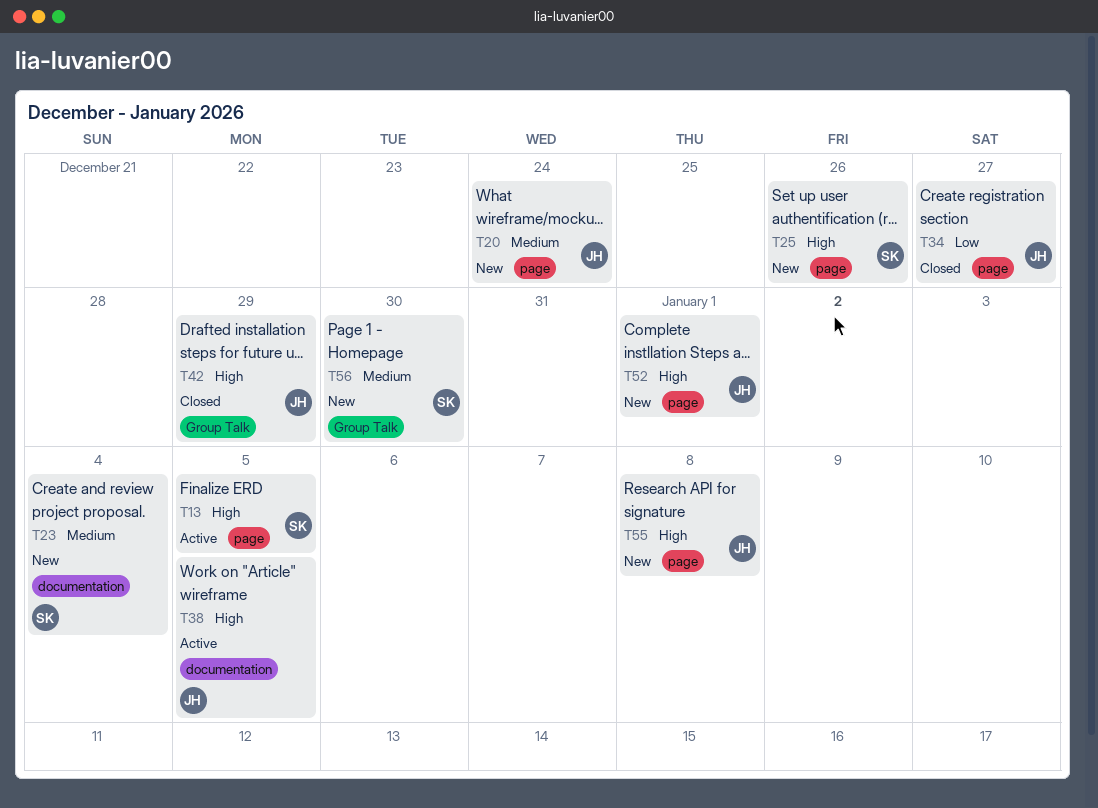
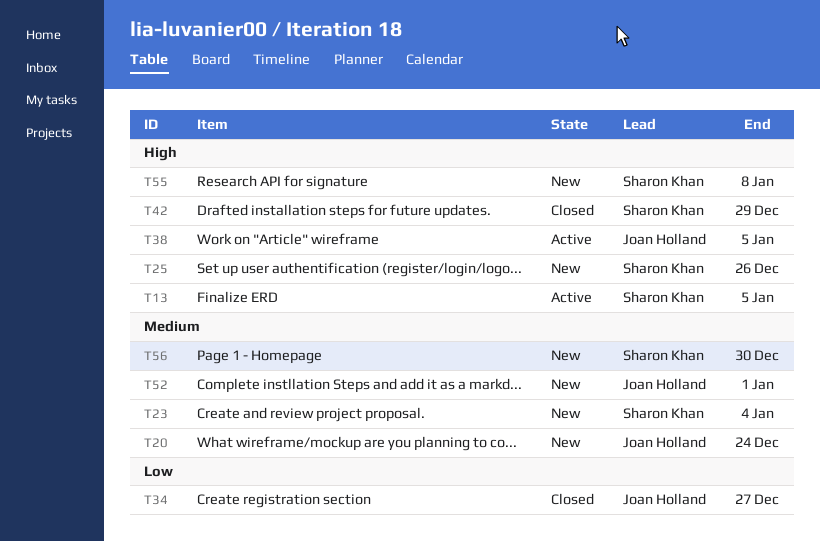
T42, owner: Joan Holland -> Sharon Khan
T52, priority: High -> Medium
T55, owner: Joan Holland -> Sharon Khan

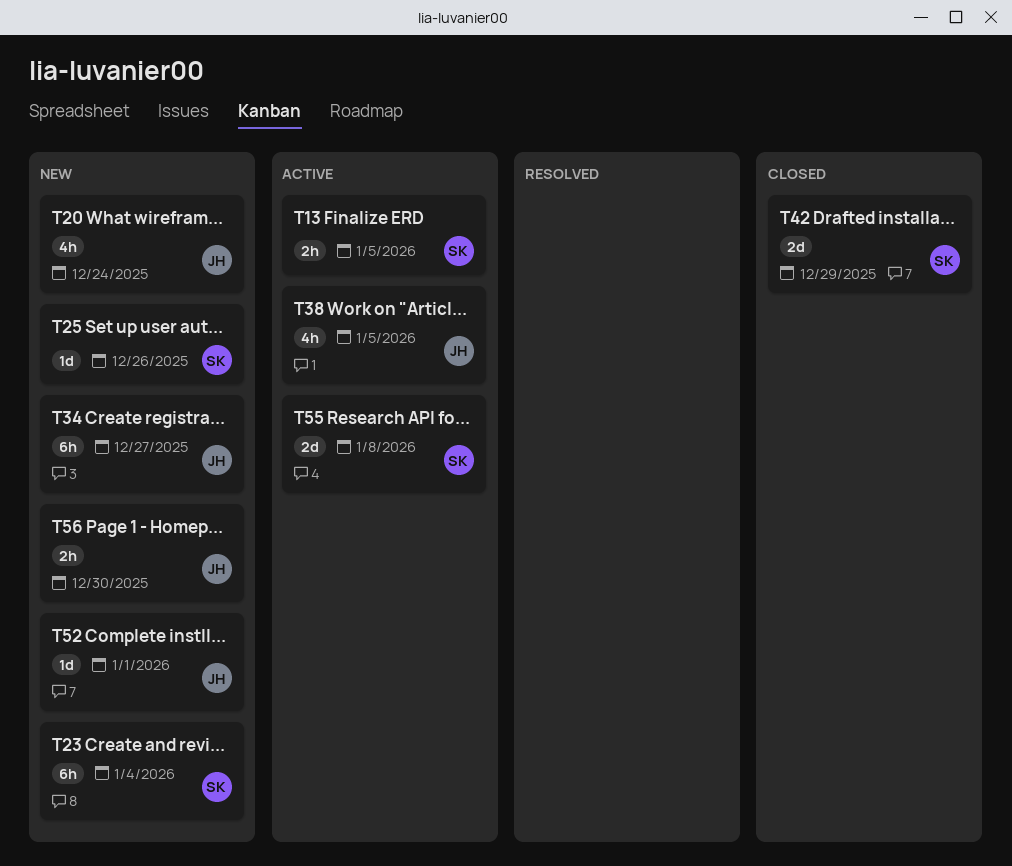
T34, status: Closed -> New
T55, status: New -> Active
T56, owner: Sharon Khan -> Joan Holland

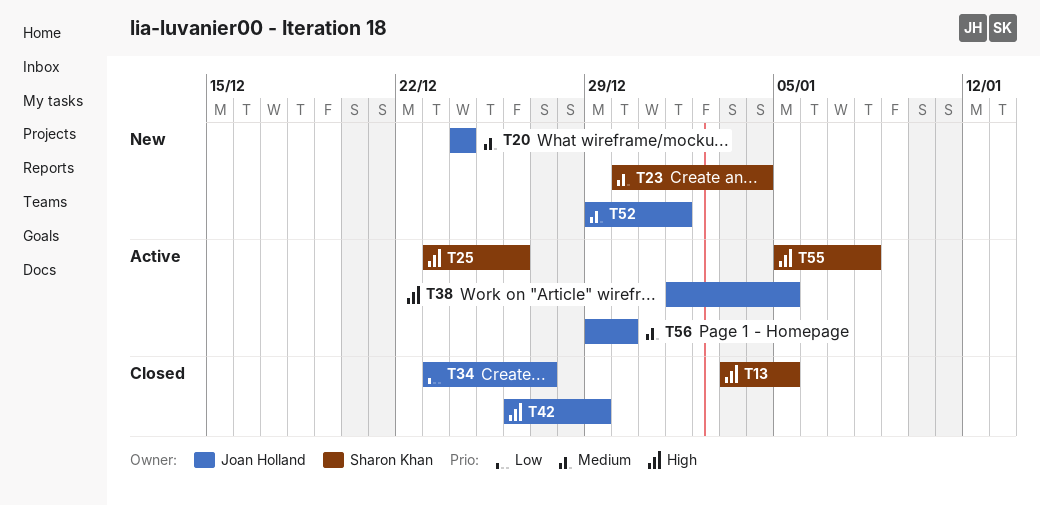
T13, status: Active -> Closed
T25, status: New -> Active
T34, status: New -> Closed
T42, owner: Sharon Khan -> Joan Holland
T56, status: New -> Active

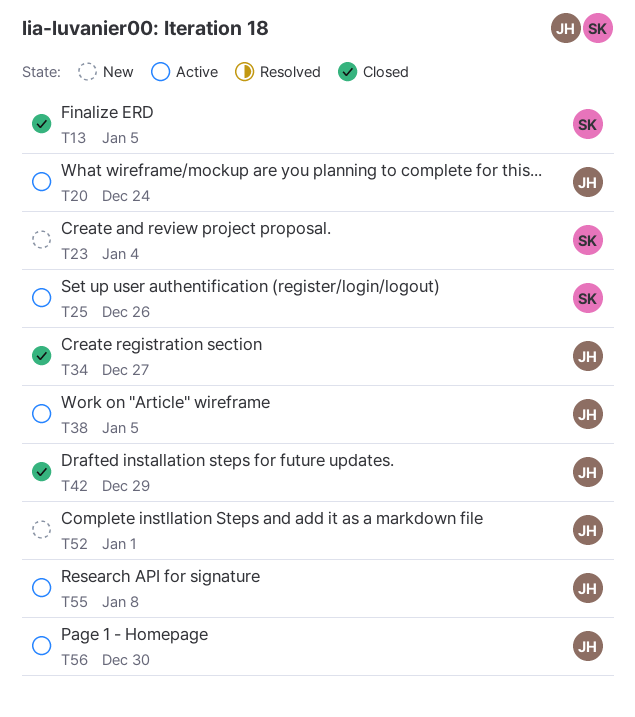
T20, status: New -> Active
T55, owner: Sharon Khan -> Joan Holland

